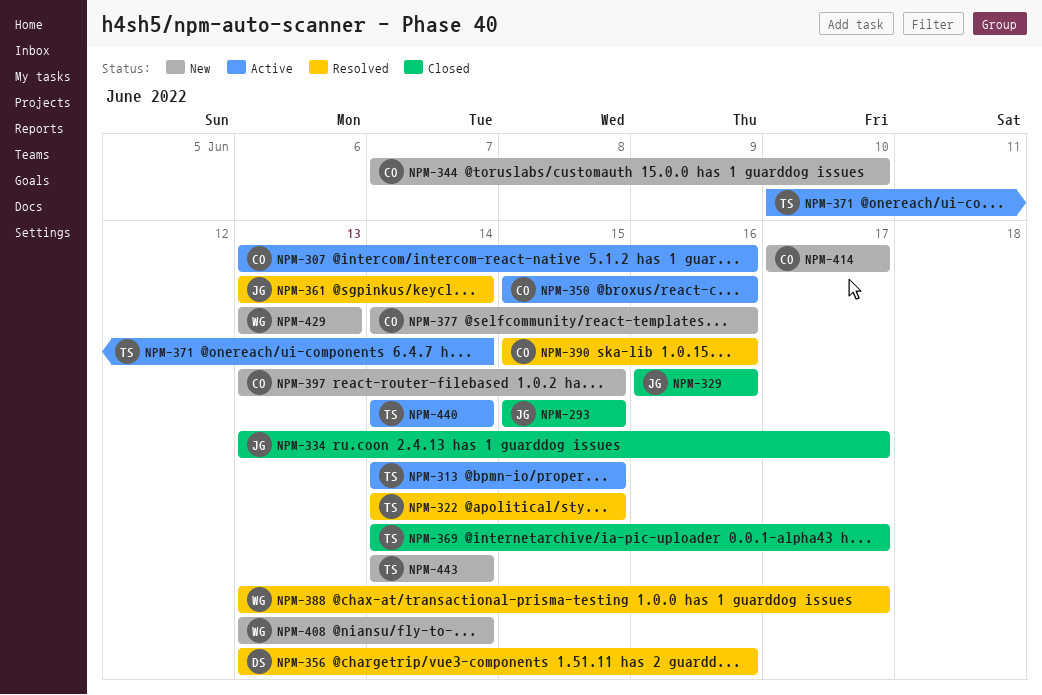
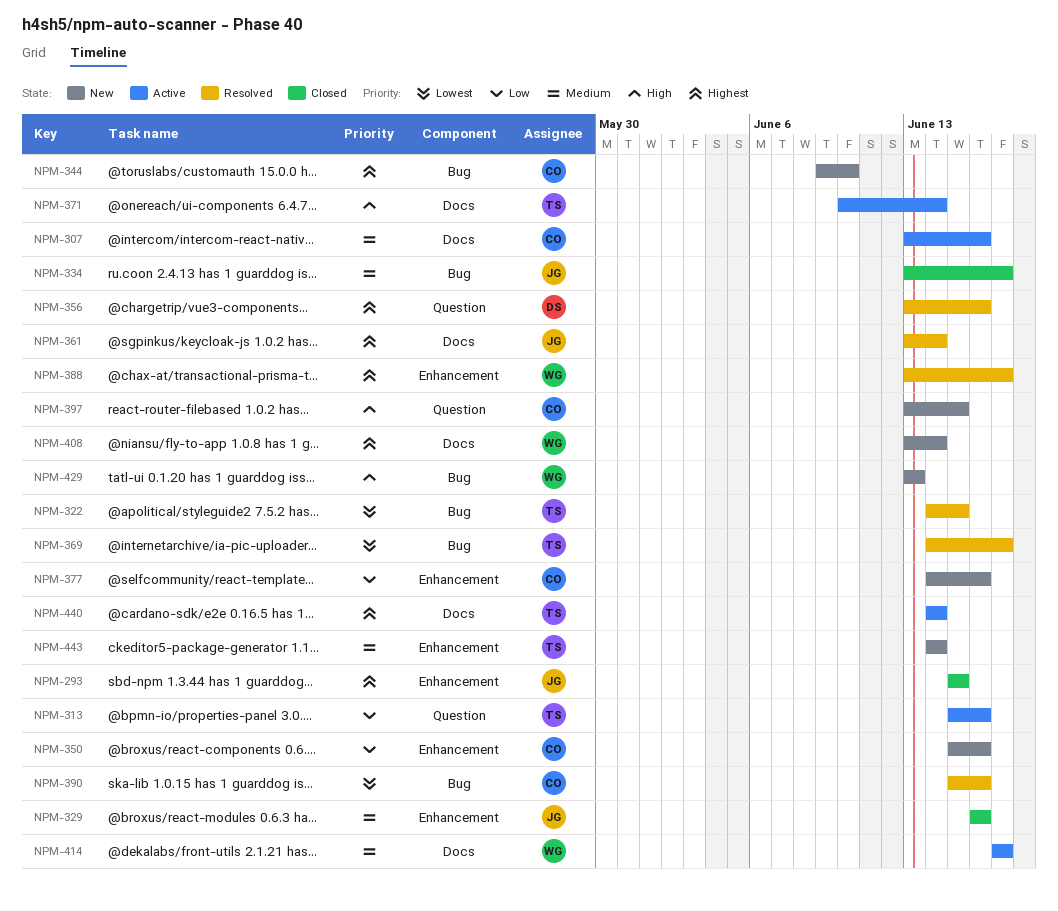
NPM-313, start: Jun 14 -> Jun 15
NPM-313, due: Jun 15 -> Jun 16
NPM-344, start: Jun 7 -> Jun 9
NPM-350, status: Active -> New
NPM-369, status: Closed -> Resolved
NPM-414, status: New -> Active
NPM-414, owner: CO -> WG

